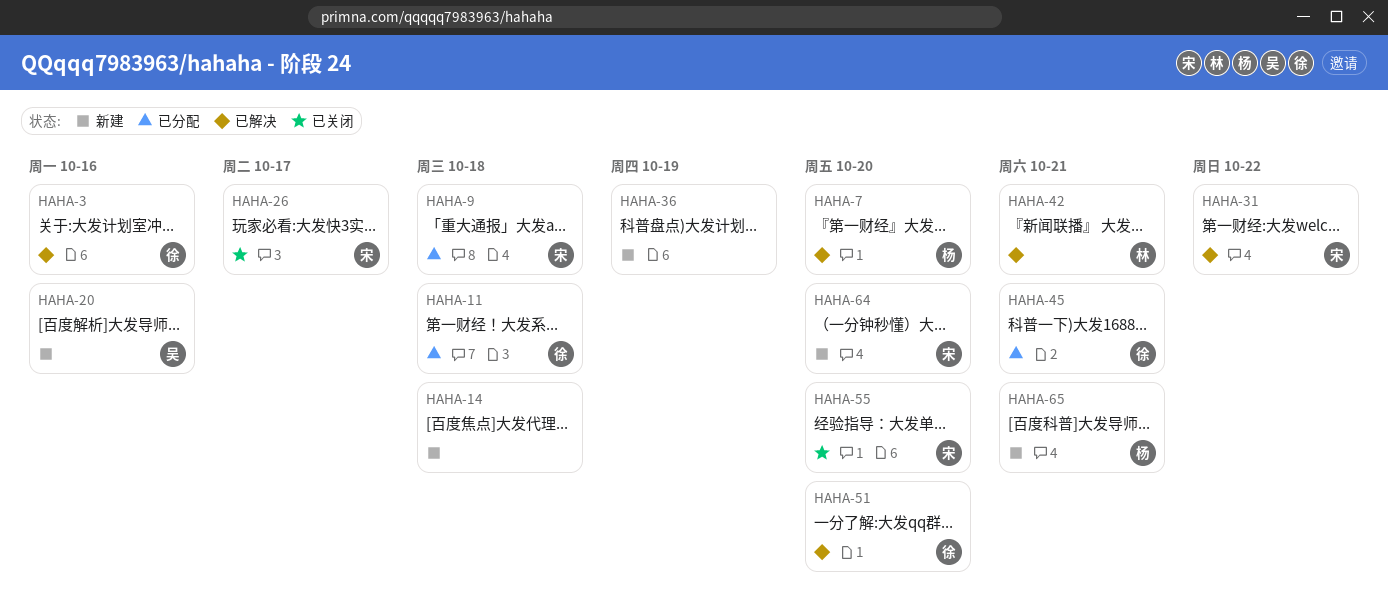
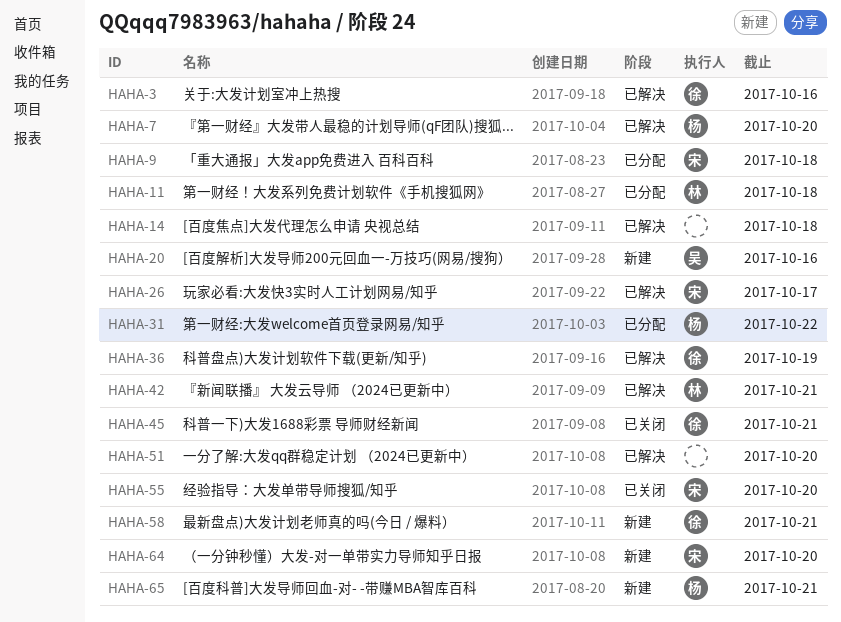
HAHA-11, owner: 徐 -> 林
HAHA-14, status: 新建 -> 已解决
HAHA-26, status: 已关闭 -> 已解决
HAHA-31, status: 已解决 -> 已分配
HAHA-31, owner: 宋 -> 杨
HAHA-36, status: 新建 -> 已解决
HAHA-36, owner: none -> 徐
HAHA-45, status: 已分配 -> 已关闭
HAHA-51, owner: 徐 -> none
HAHA-58: none -> present

